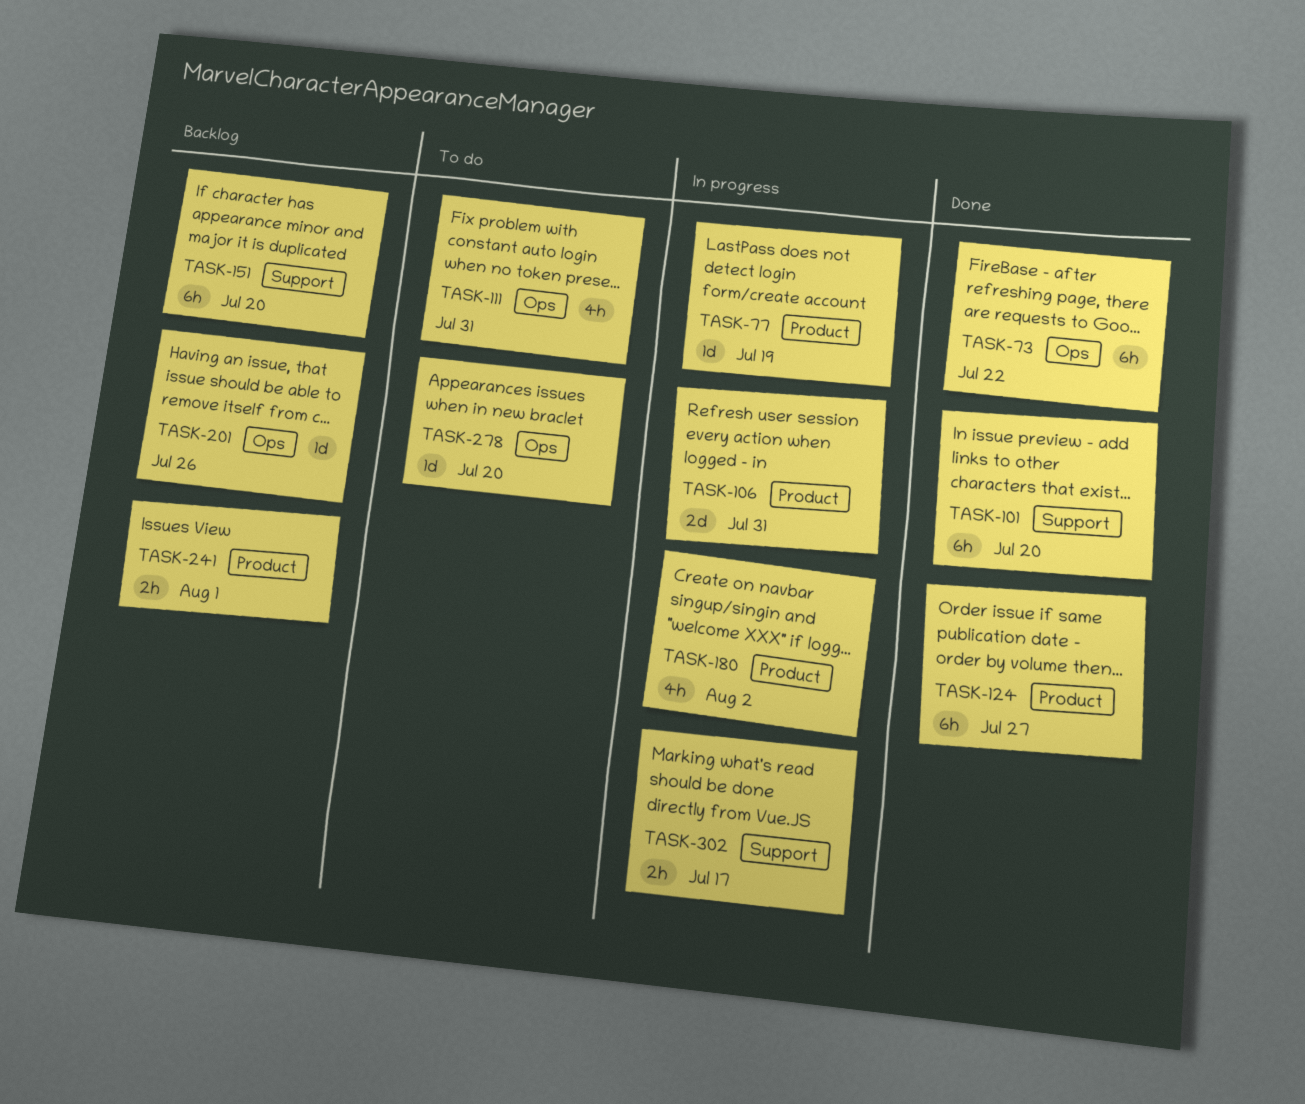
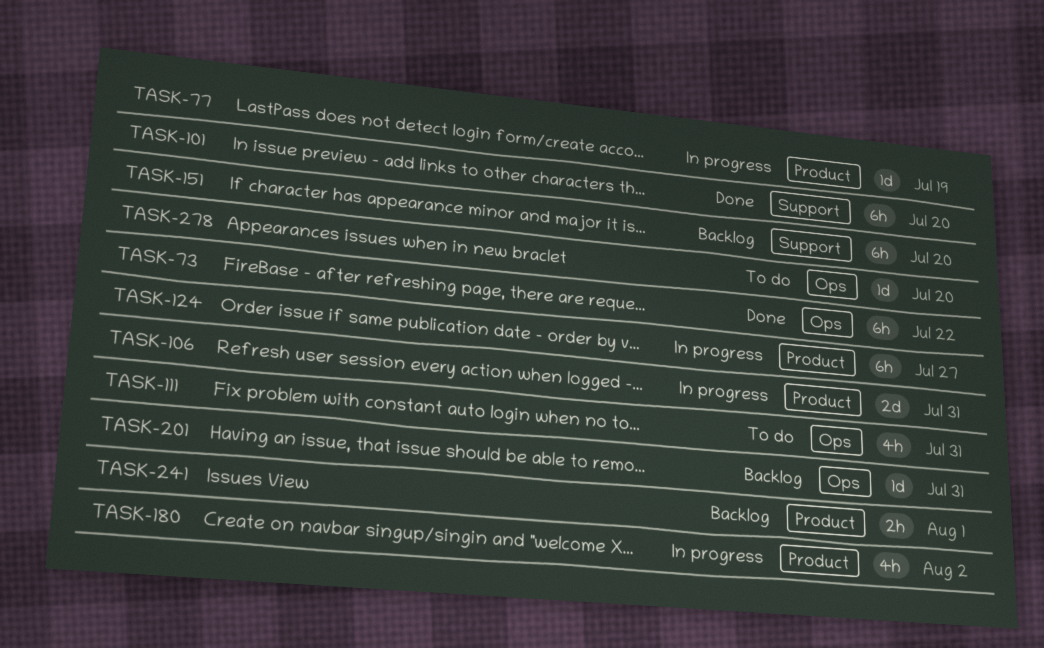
TASK-124, status: Done -> In progress
TASK-201, due: Jul 26 -> Jul 31
TASK-302: present -> none

